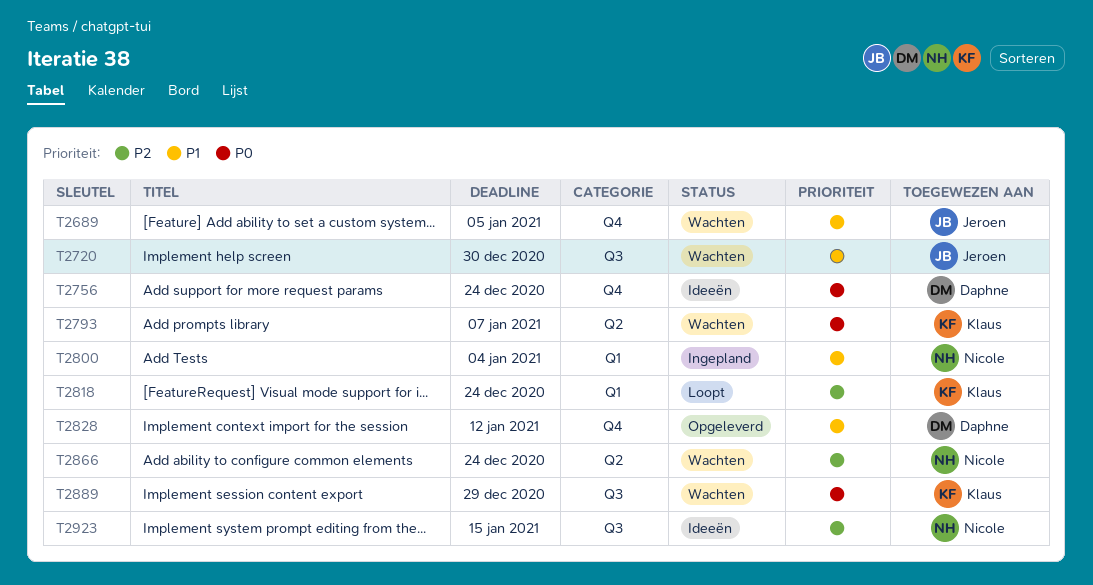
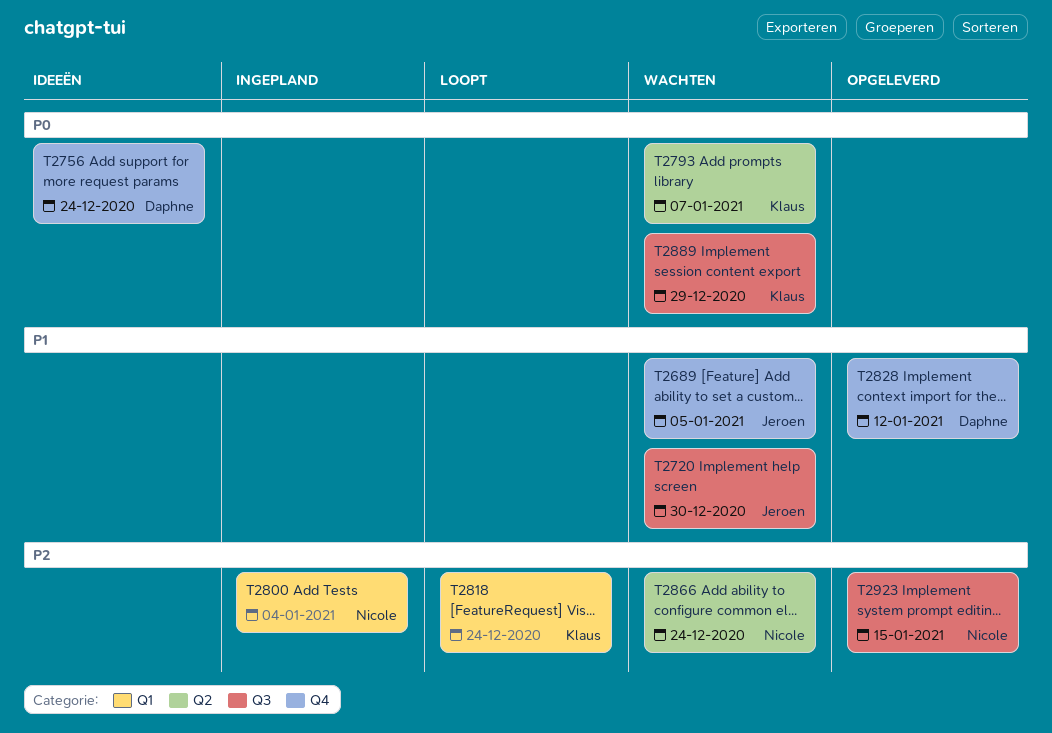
T2800, priority: P1 -> P2
T2923, status: Ideeën -> Opgeleverd

